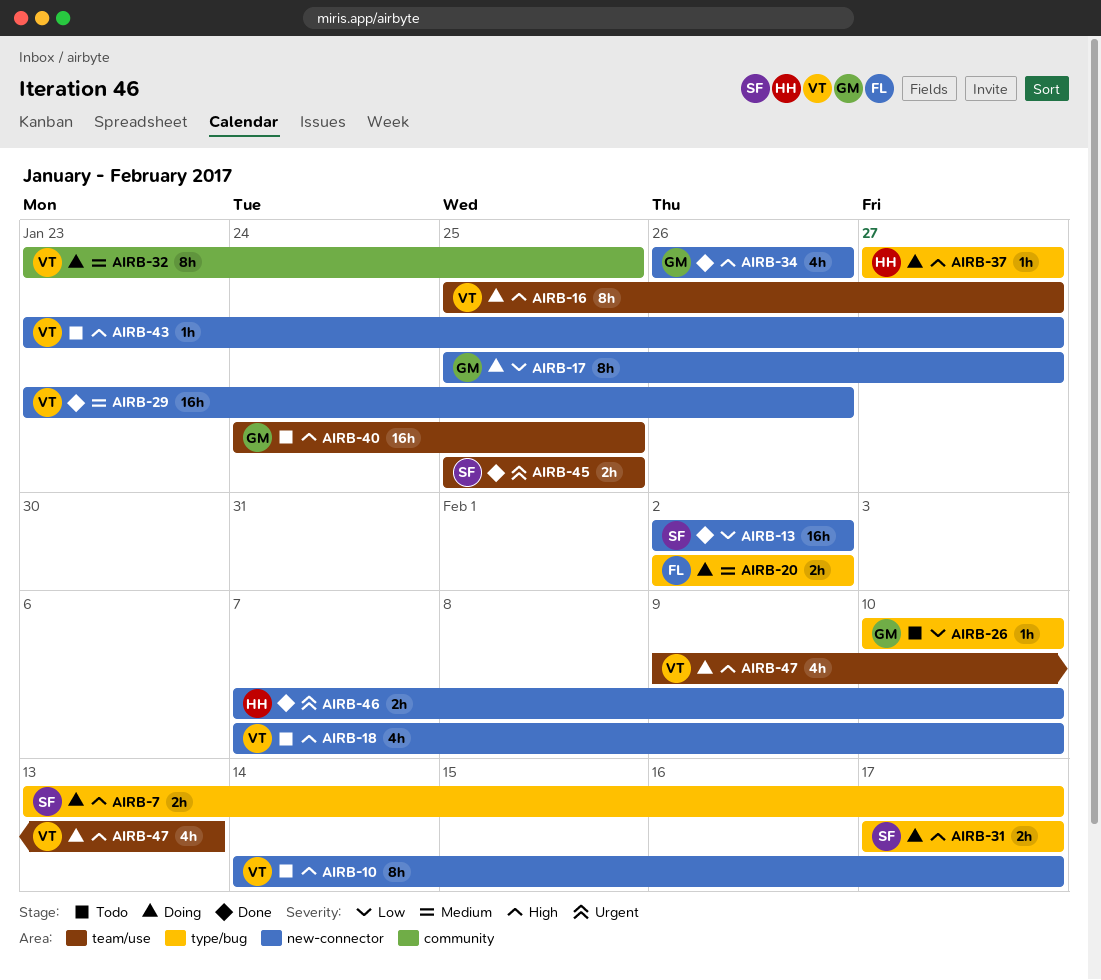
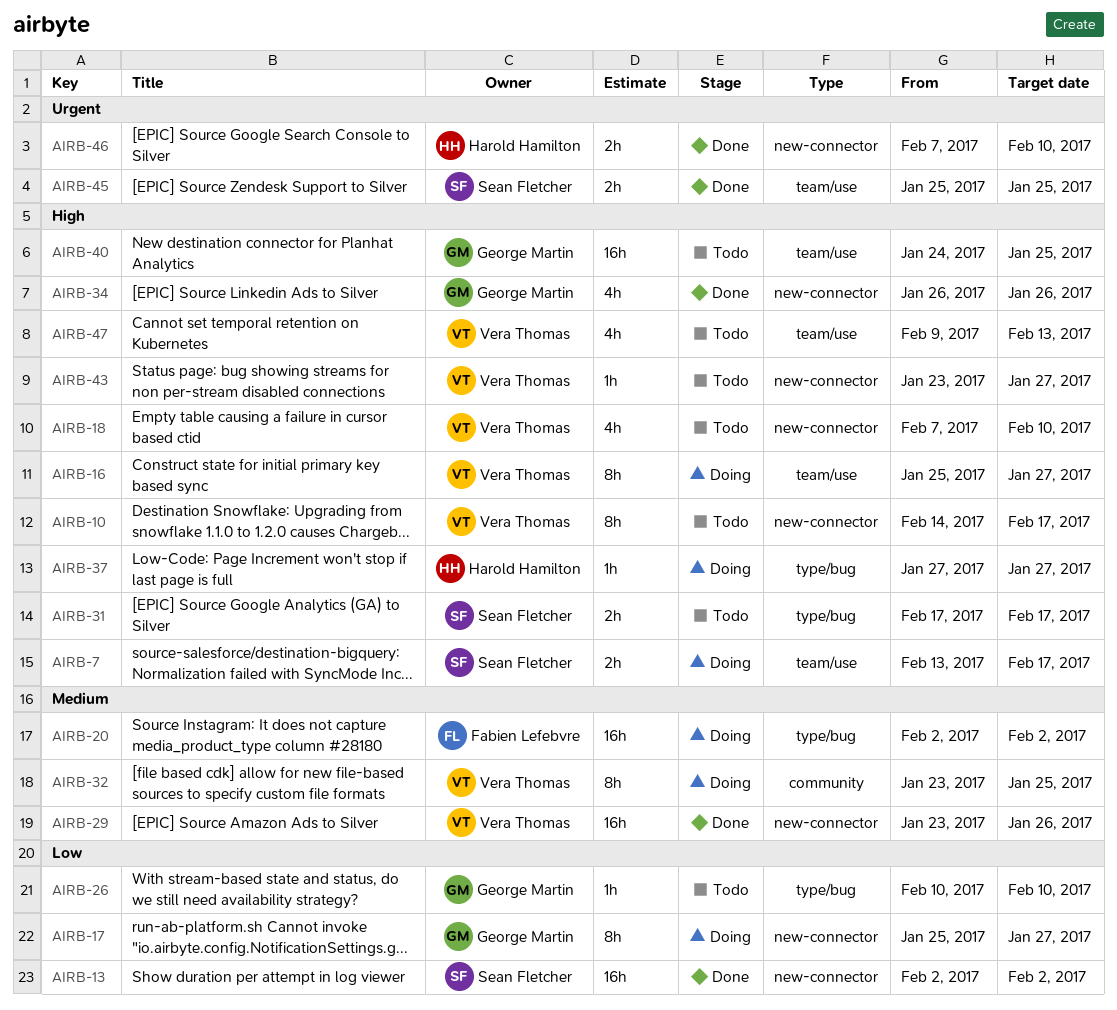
AIRB-7, label: type/bug -> team/use
AIRB-20, estimate: 2h -> 16h
AIRB-31, status: Doing -> Todo
AIRB-47, status: Doing -> Todo

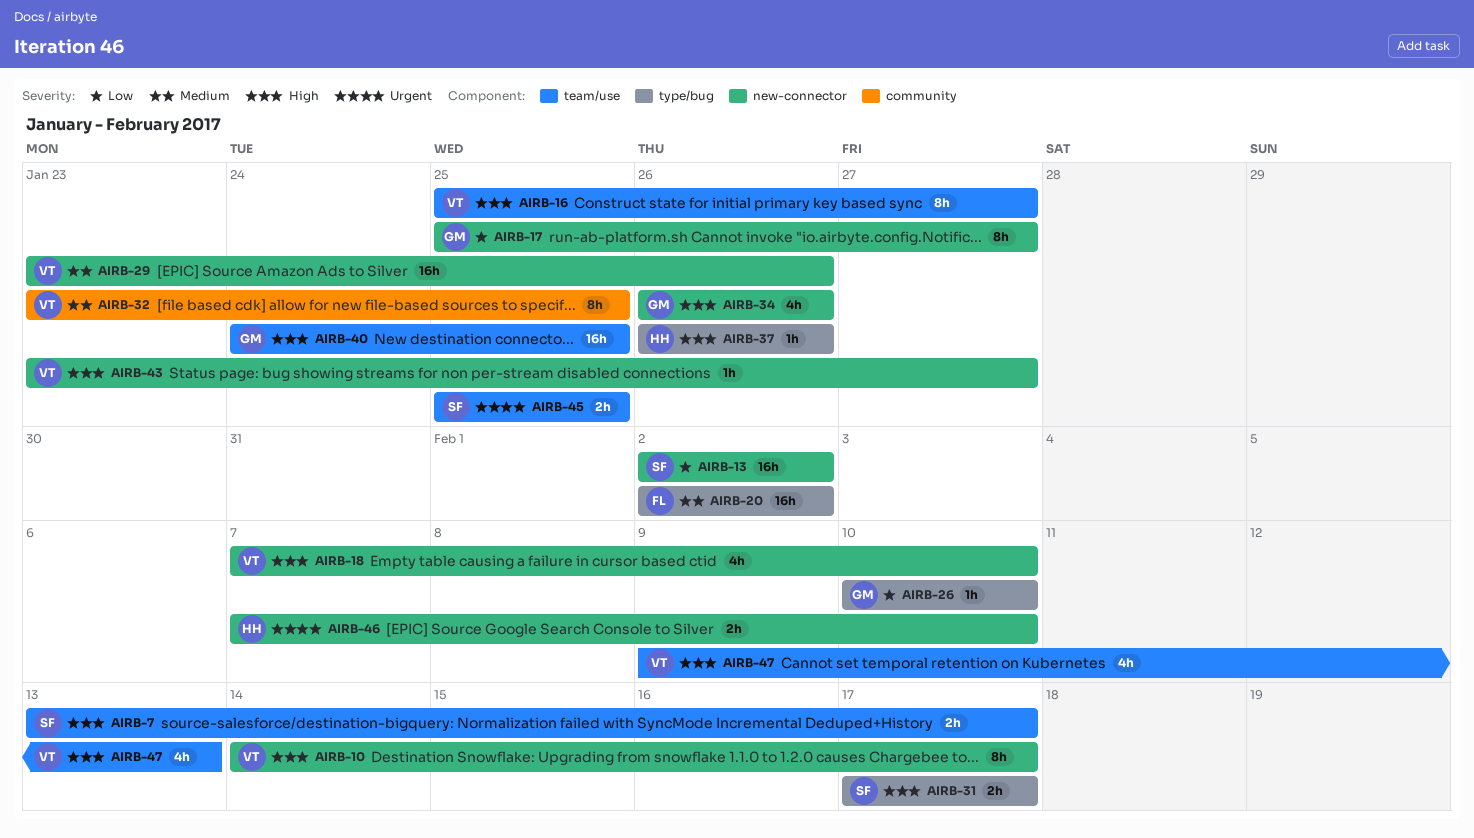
AIRB-37, start: Jan 27 -> Jan 26
AIRB-37, due: Jan 27 -> Jan 26

